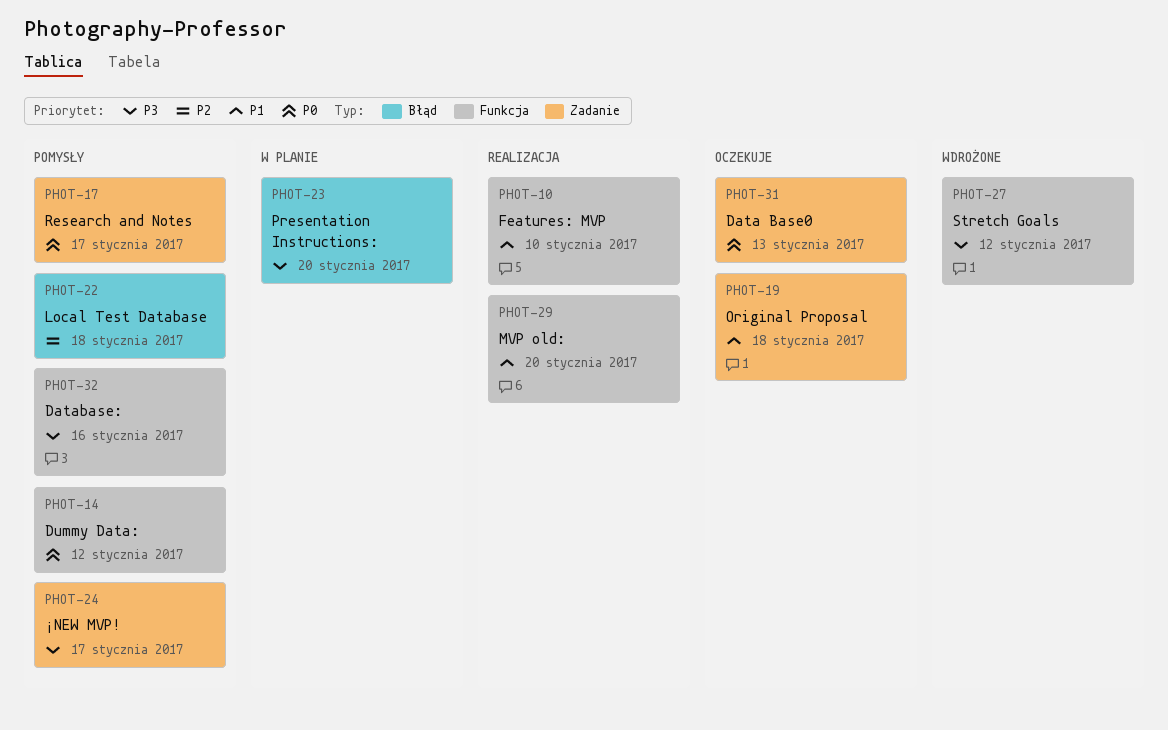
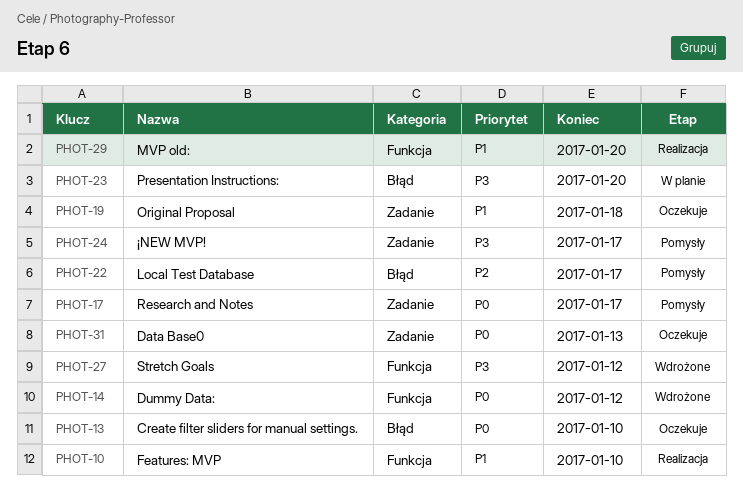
PHOT-13: none -> present
PHOT-14, status: Pomysły -> Wdrożone
PHOT-22, due: Jan 18 -> Jan 17
PHOT-32: present -> none

